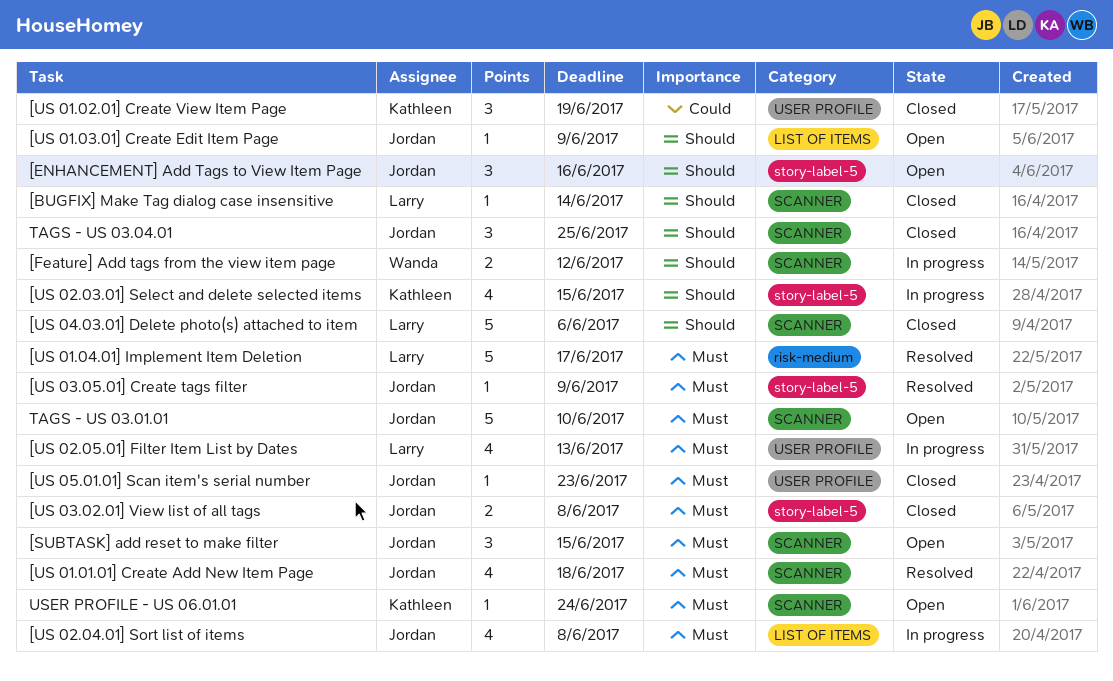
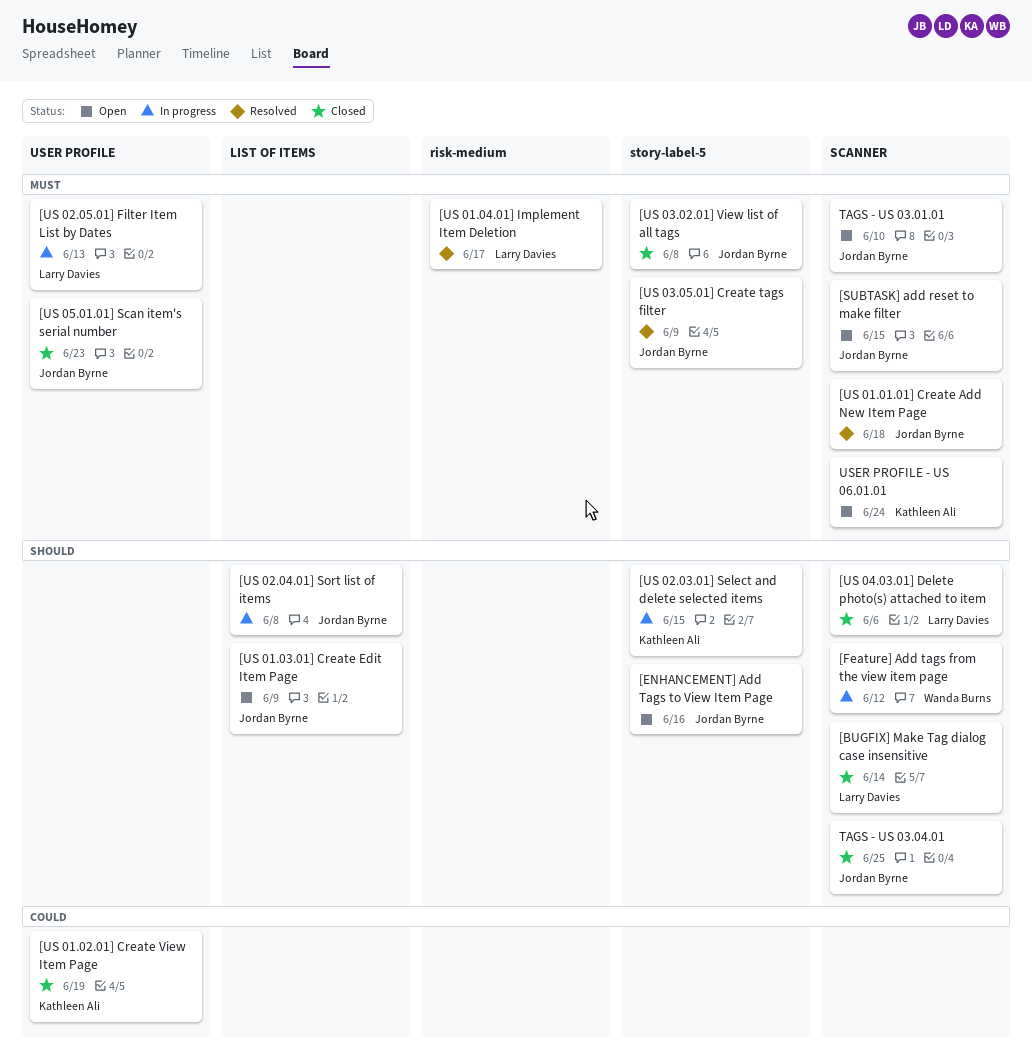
[US 02.04.01] Sort list of items, priority: Must -> Should

